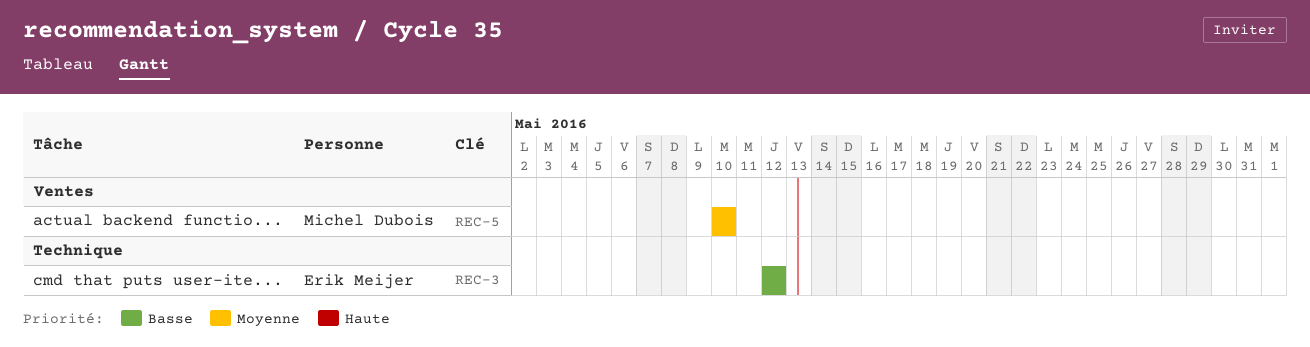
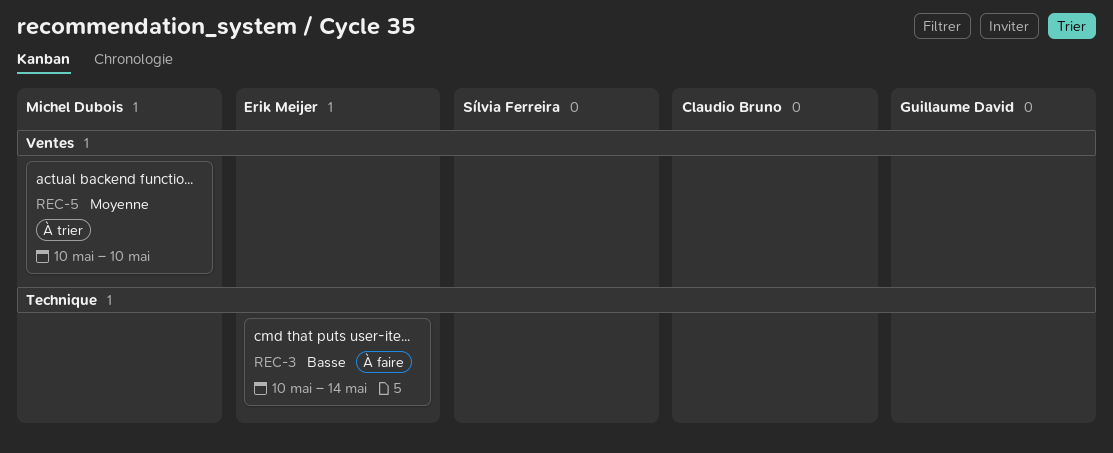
REC-3, start: May 12 -> May 10
REC-3, due: May 12 -> May 14

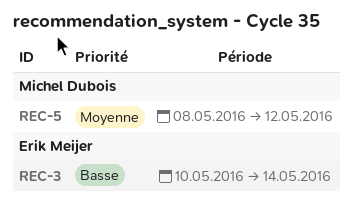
REC-5, start: May 10 -> May 8
REC-5, due: May 10 -> May 12

